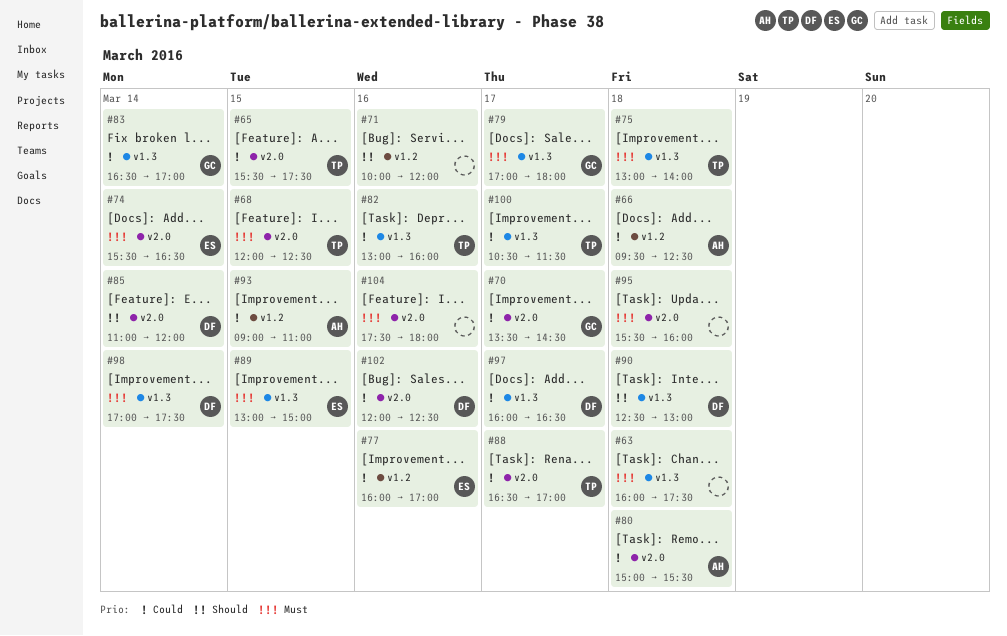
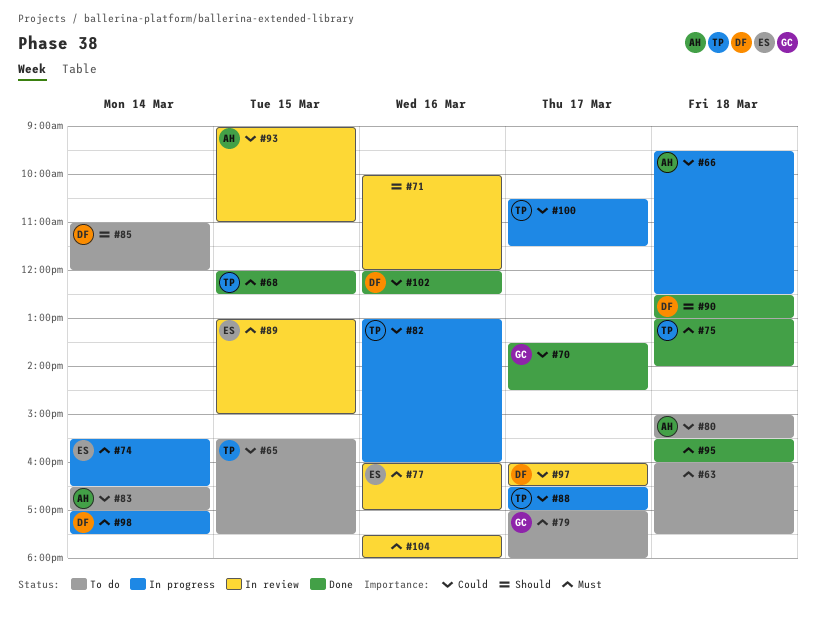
#77, priority: Could -> Must
#83, owner: GC -> AH

